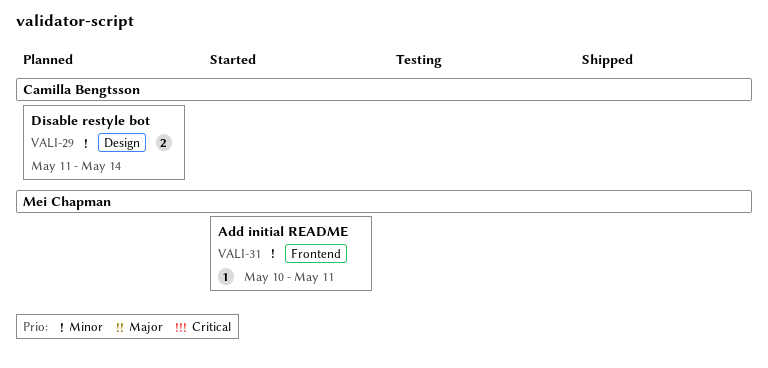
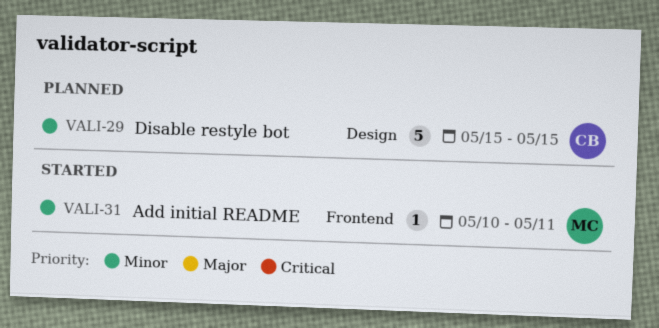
VALI-29, estimate: 2 -> 5
VALI-29, start: May 11 -> May 15
VALI-29, due: May 14 -> May 15

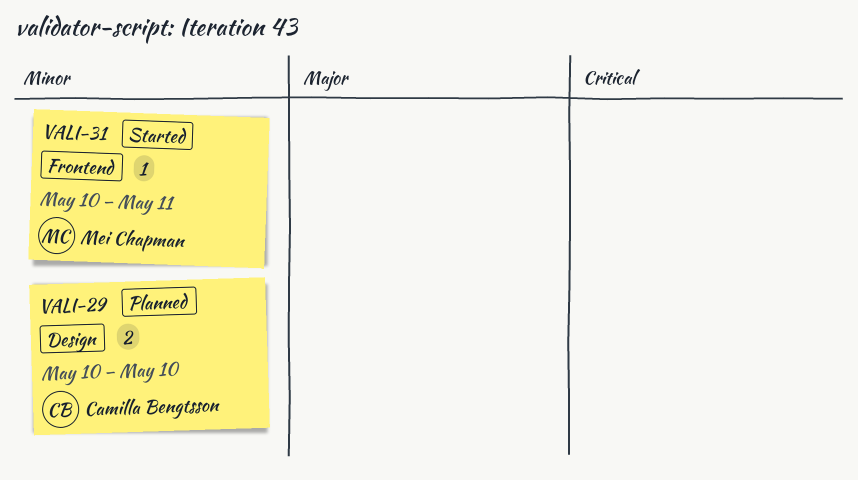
VALI-29, estimate: 5 -> 2
VALI-29, start: May 15 -> May 10
VALI-29, due: May 15 -> May 10

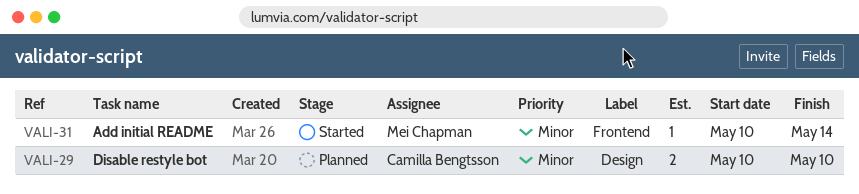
VALI-31, due: May 11 -> May 14

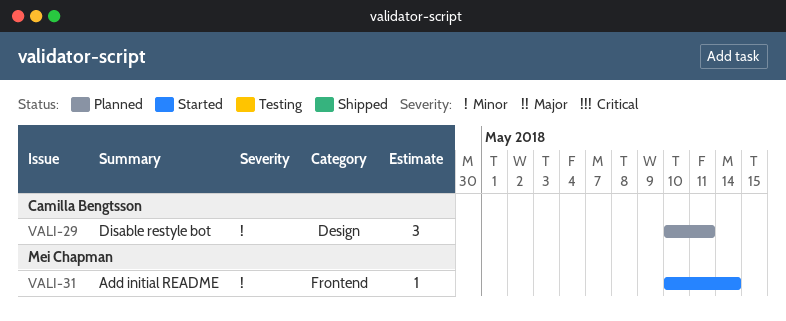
VALI-29, estimate: 2 -> 3
VALI-29, due: May 10 -> May 11

